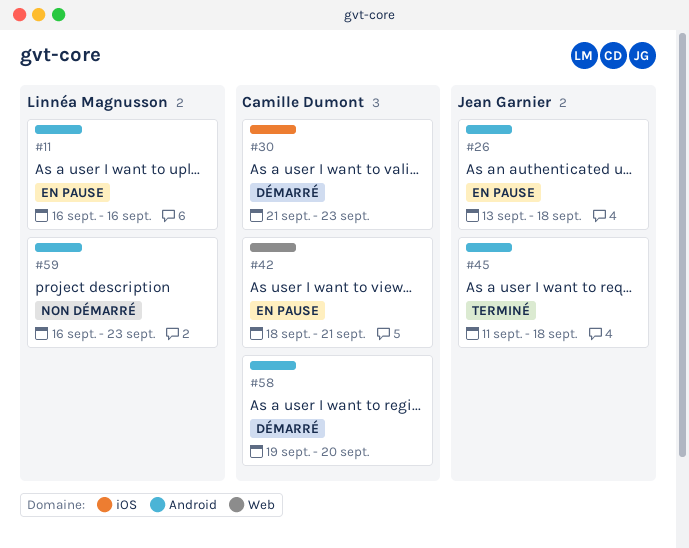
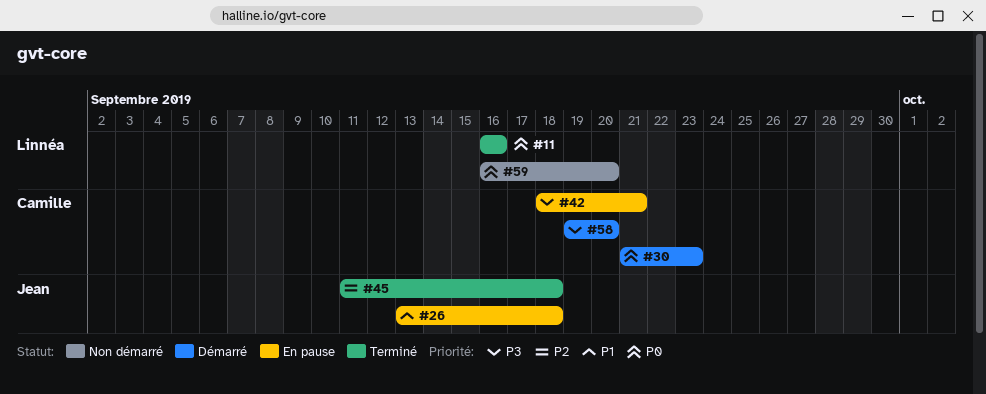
#11, status: En pause -> Terminé
#59, due: Sep 23 -> Sep 20

